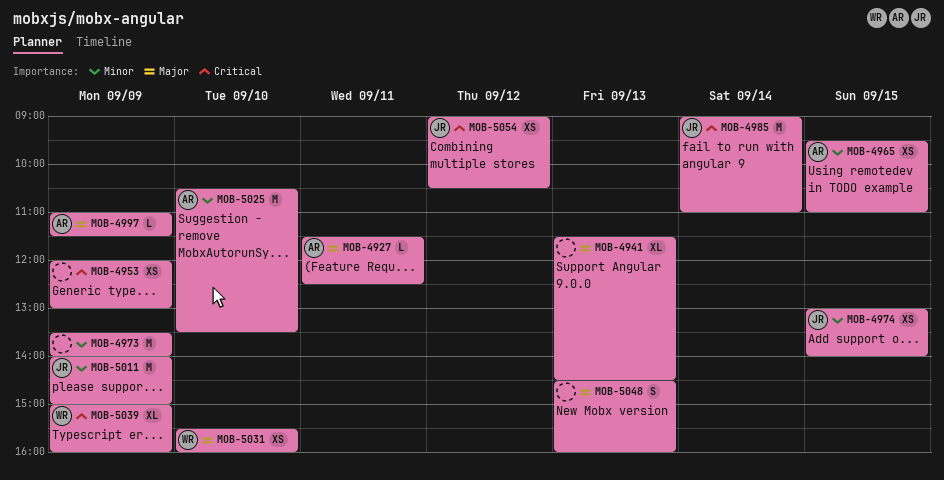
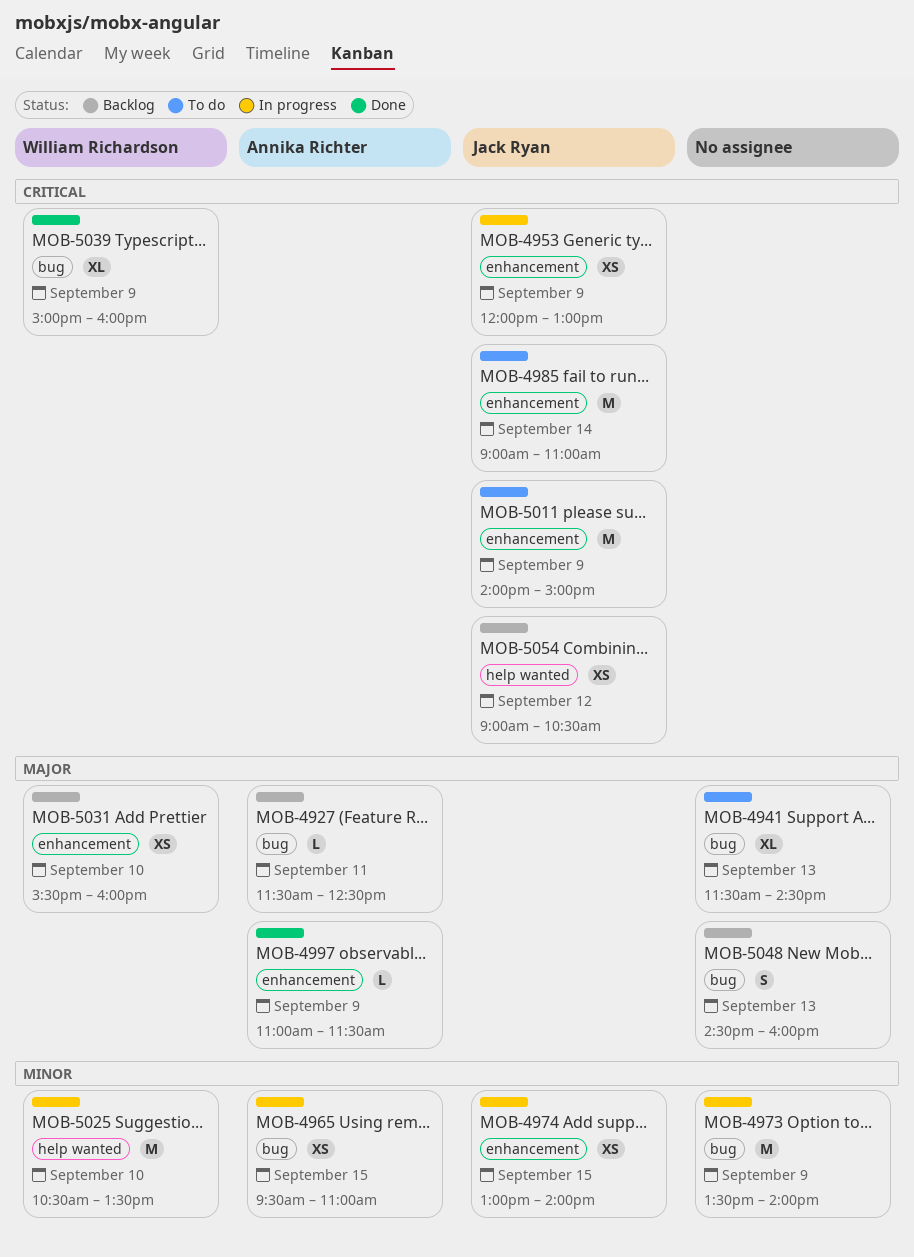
MOB-4953, owner: none -> Jack Ryan
MOB-5011, priority: Minor -> Critical
MOB-5025, owner: Annika Richter -> William Richardson

